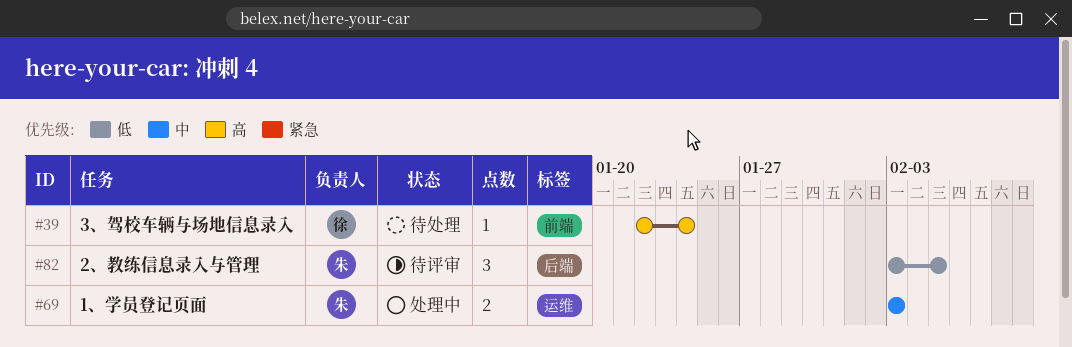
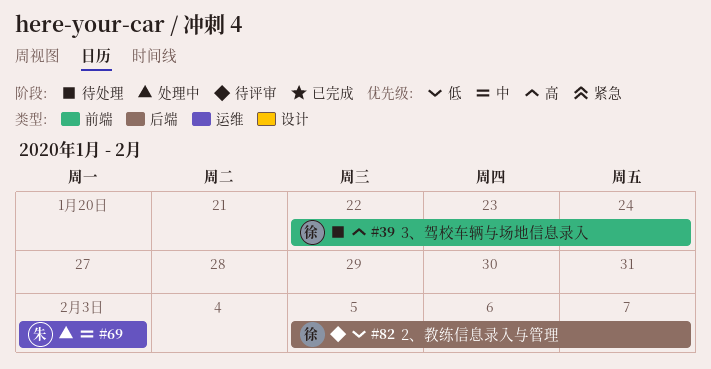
#82, owner: 朱 -> 徐
#82, start: Feb 3 -> Feb 5
#82, due: Feb 5 -> Feb 7

